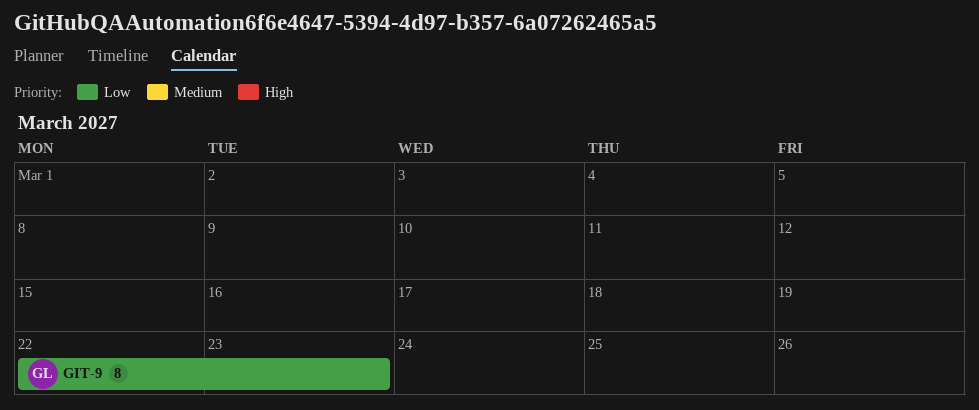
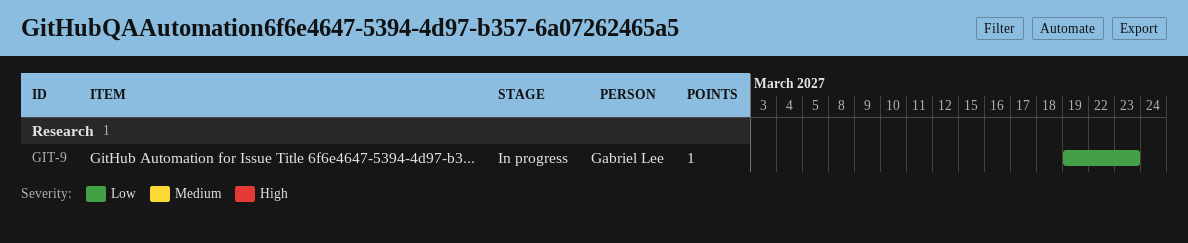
GIT-9, estimate: 8 -> 1
GIT-9, start: Mar 22 -> Mar 19

